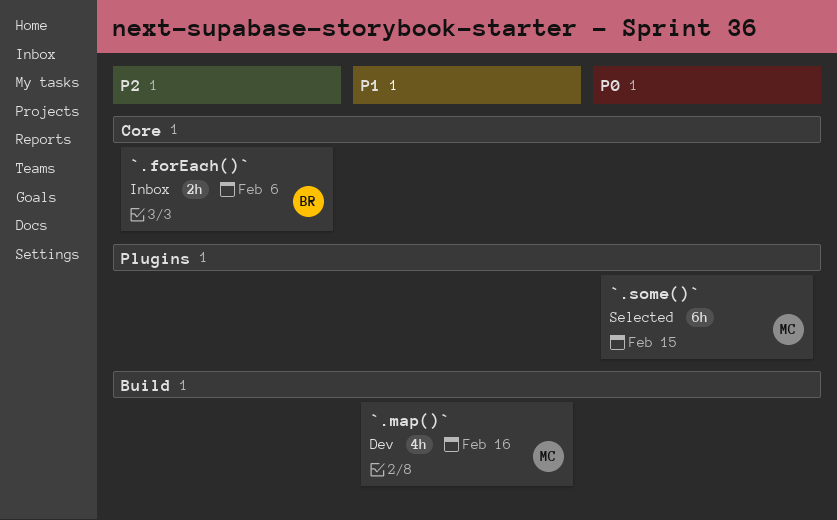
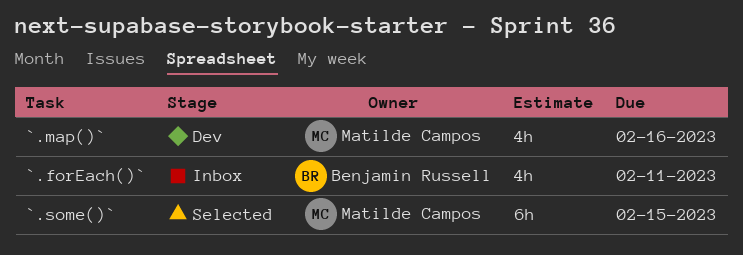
`.forEach()`, estimate: 2h -> 4h
`.forEach()`, due: Feb 6 -> Feb 11

